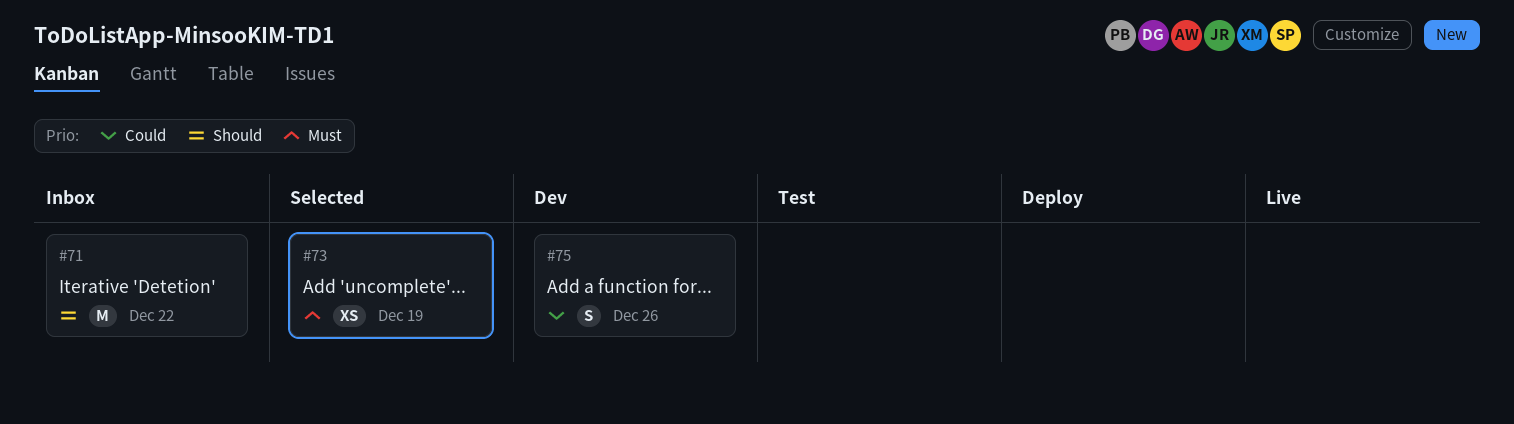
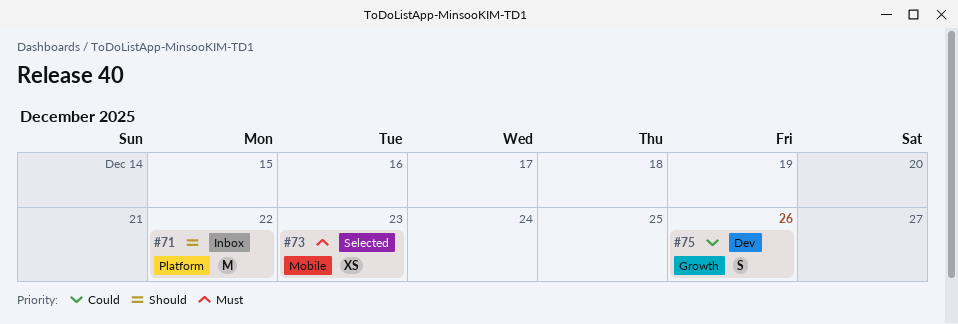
#73, due: Dec 19 -> Dec 23

